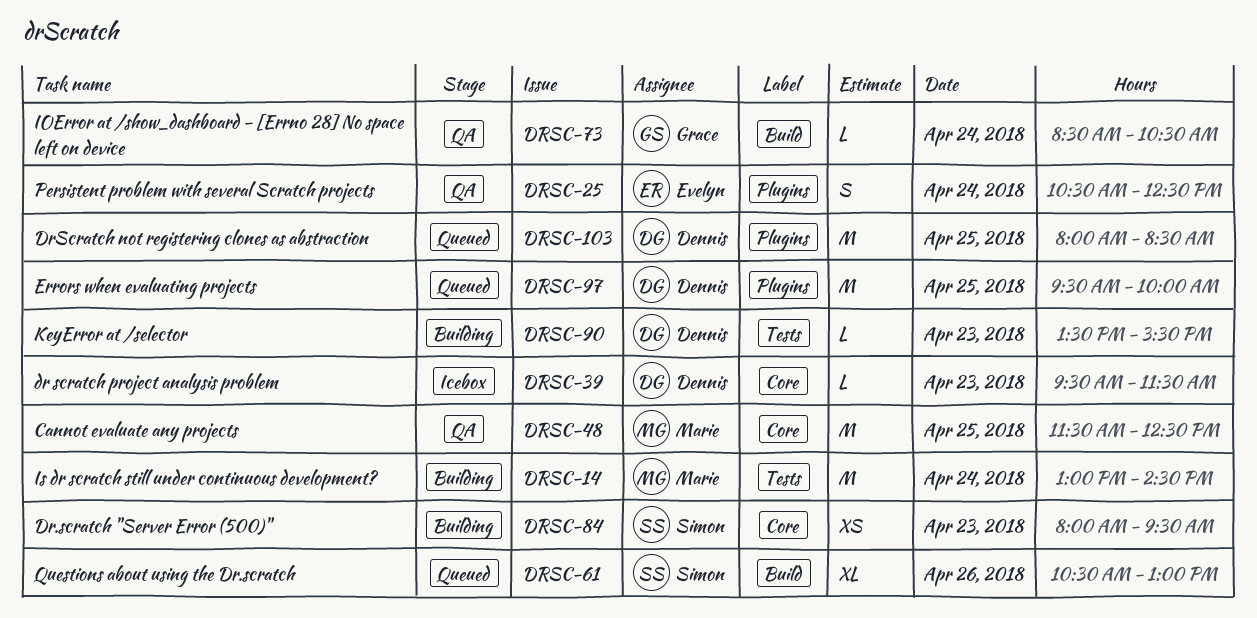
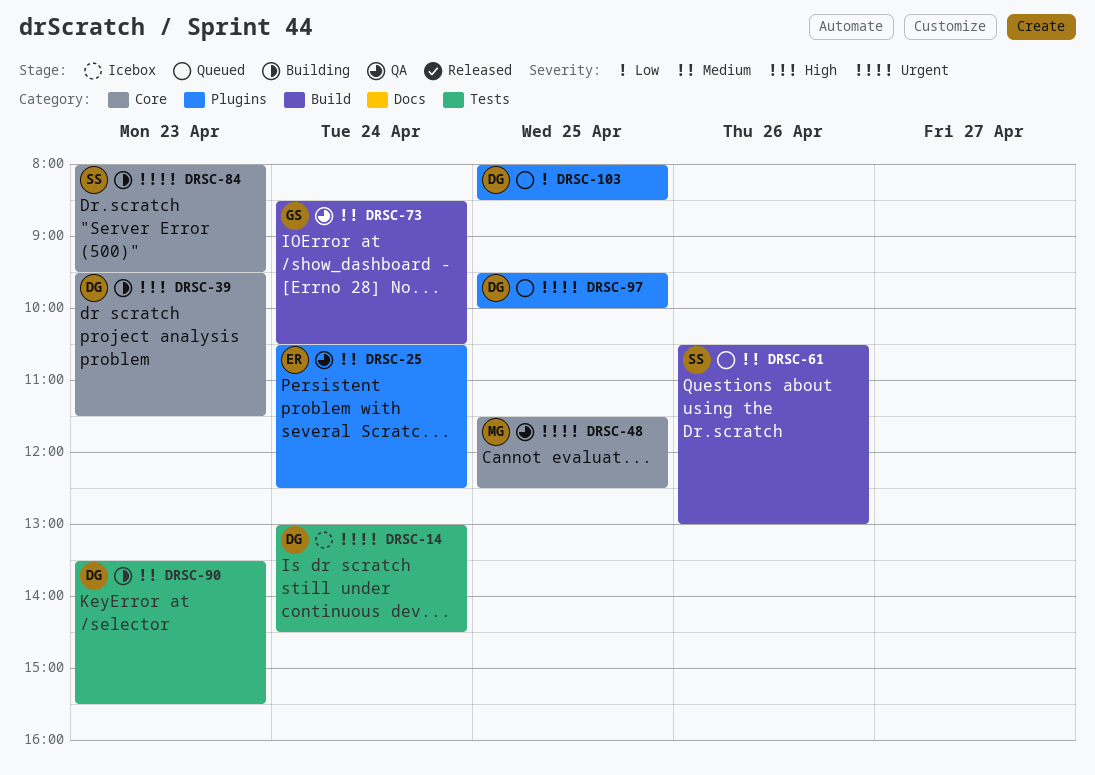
DRSC-14, status: Building -> Icebox
DRSC-14, owner: Marie -> Dennis
DRSC-39, status: Icebox -> Building

